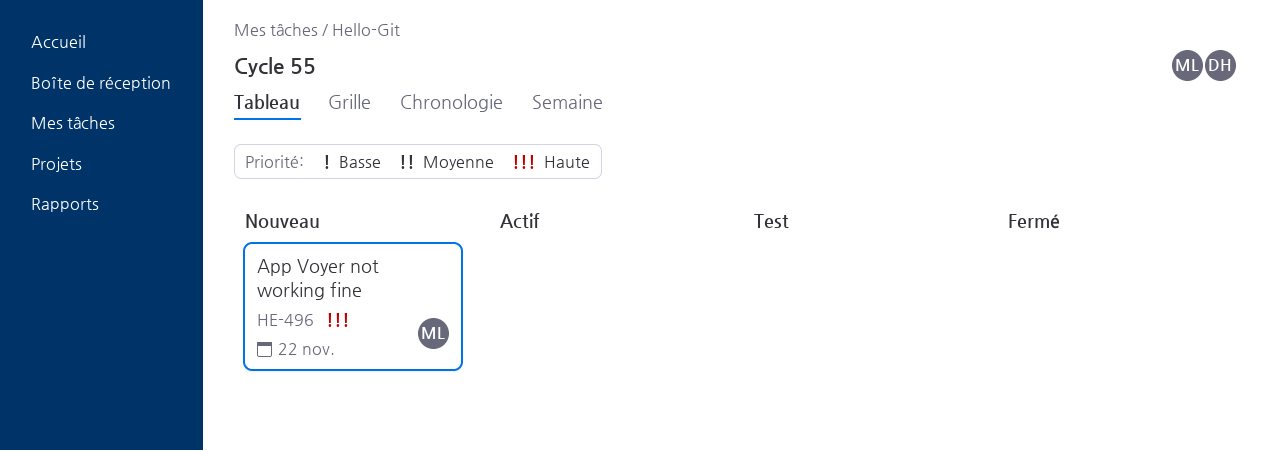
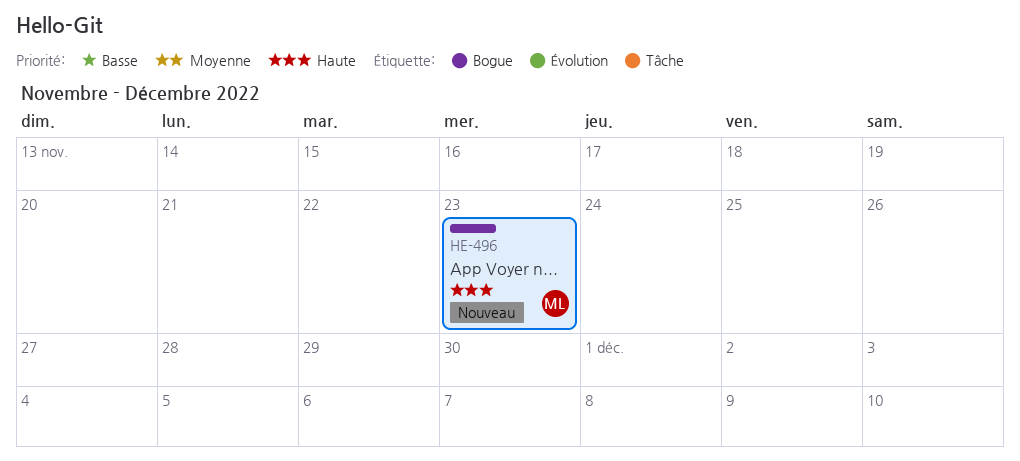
HE-496, due: Nov 22 -> Nov 23

